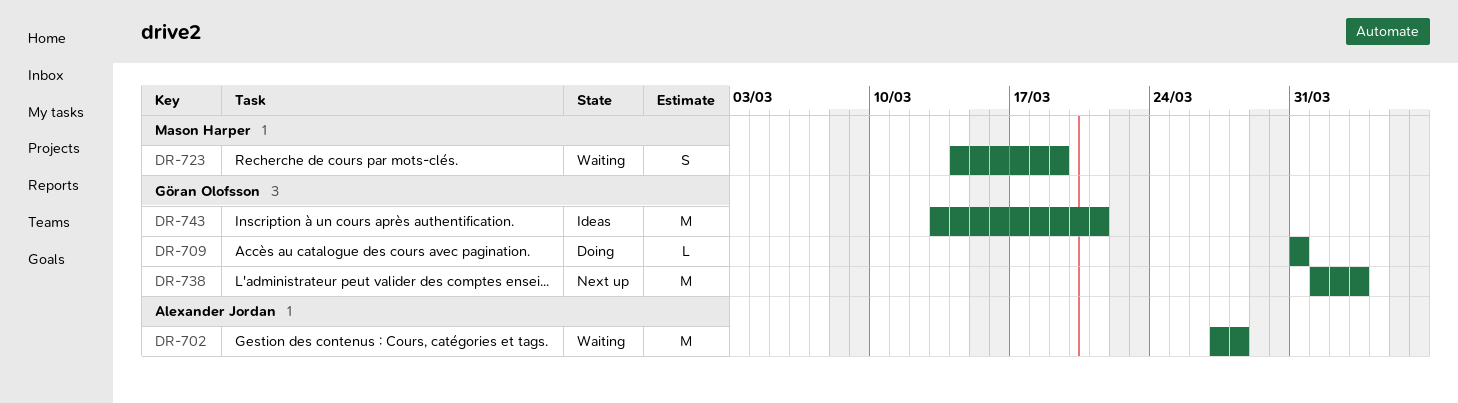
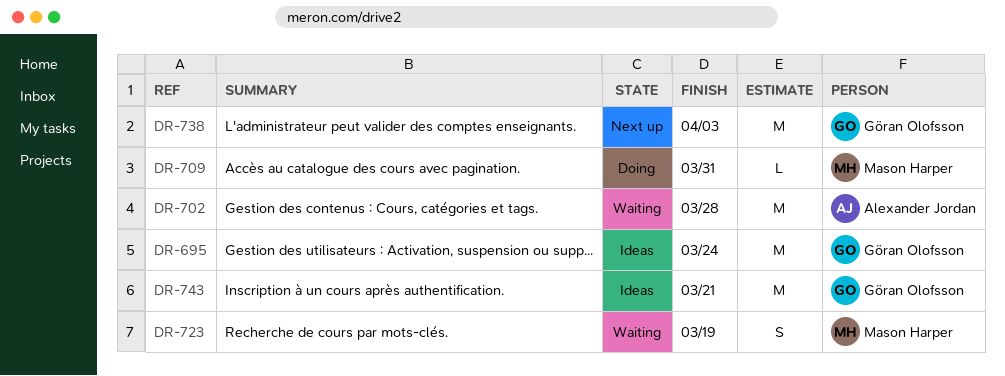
DR-695: none -> present
DR-709, owner: Göran Olofsson -> Mason Harper

